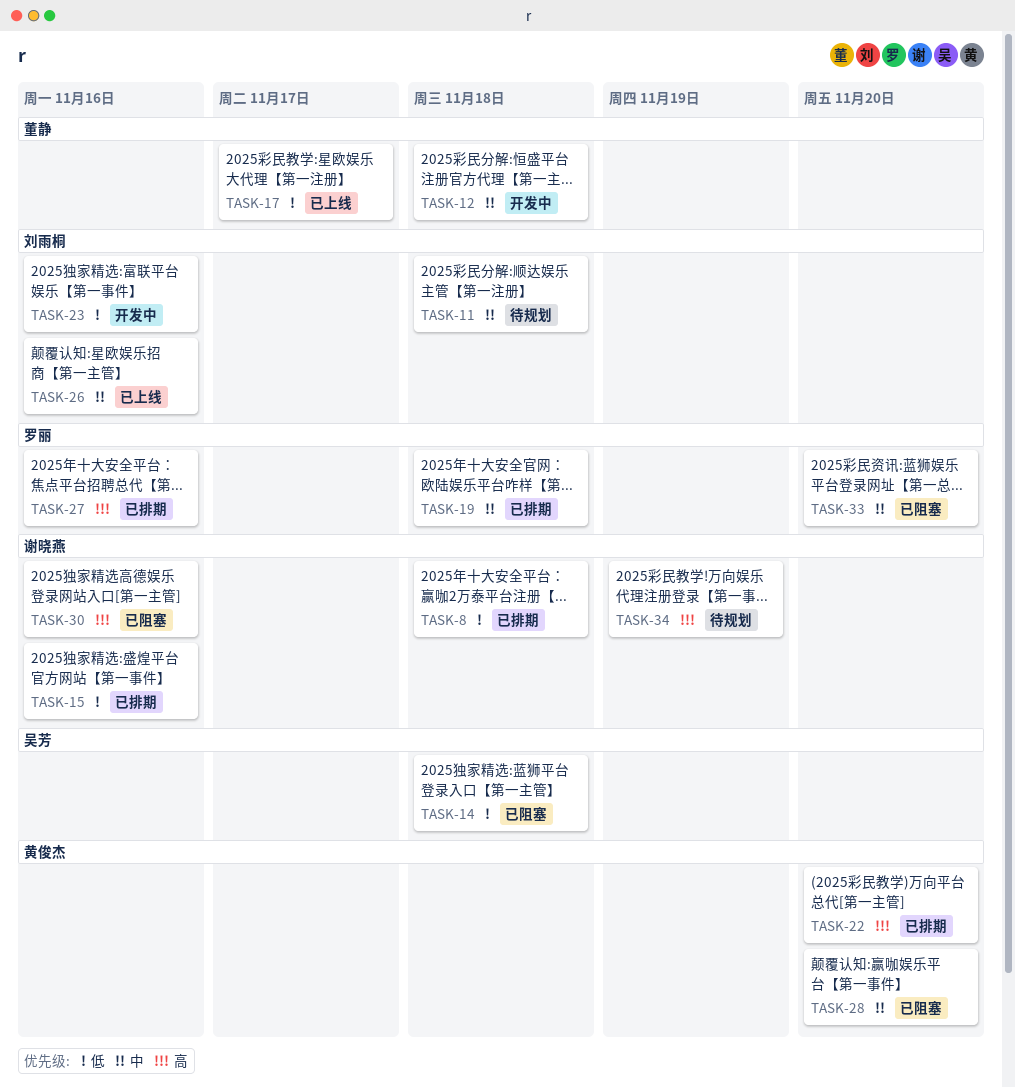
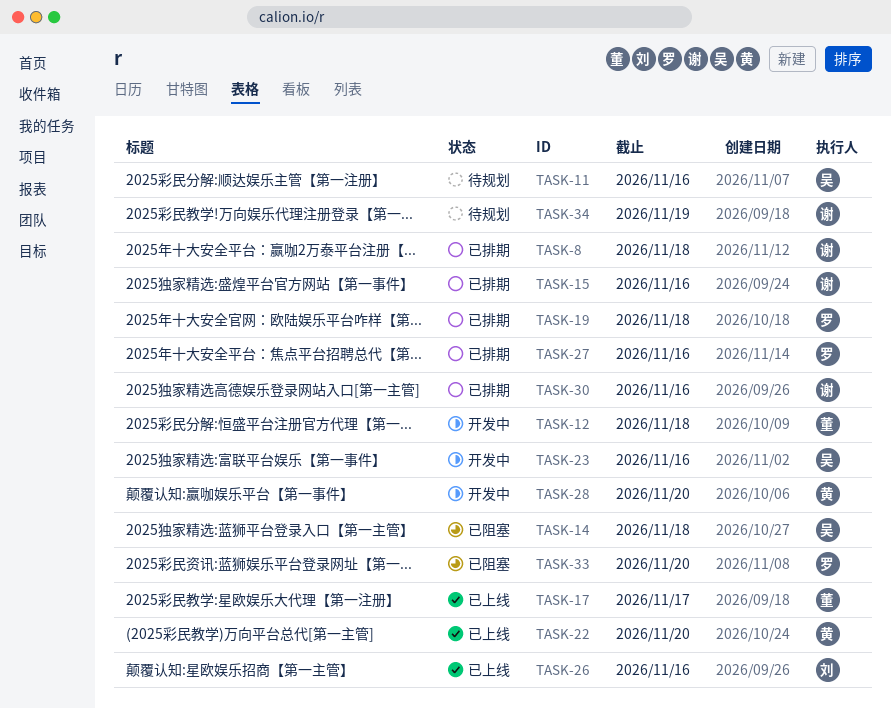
TASK-11, owner: 刘雨桐 -> 吴芳
TASK-11, due: Nov 18 -> Nov 16
TASK-22, status: 已排期 -> 已上线
TASK-23, owner: 刘雨桐 -> 吴芳
TASK-28, status: 已阻塞 -> 开发中
TASK-30, status: 已阻塞 -> 已排期

